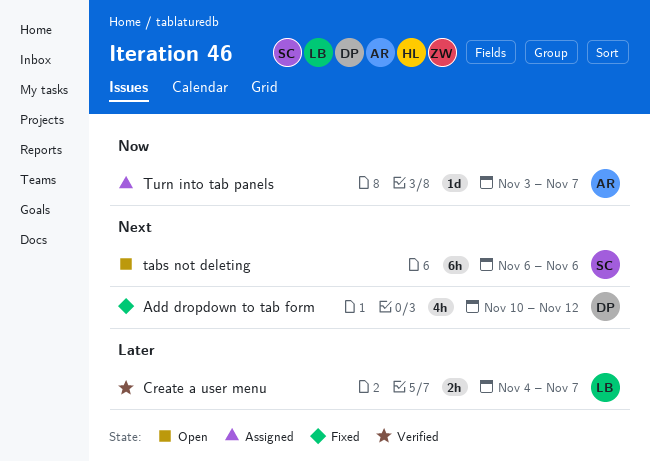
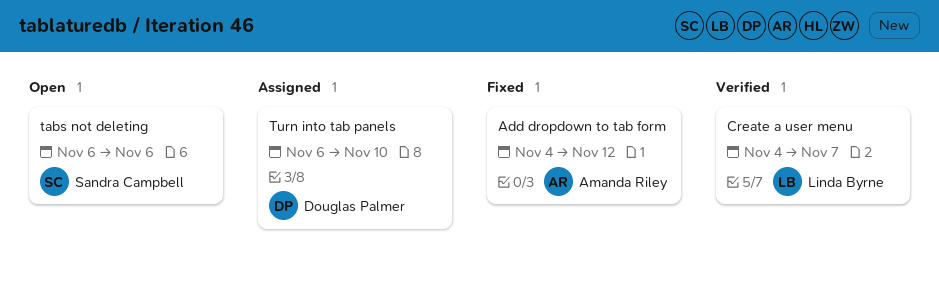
Add dropdown to tab form, owner: Douglas Palmer -> Amanda Riley
Add dropdown to tab form, start: Nov 10 -> Nov 4
Turn into tab panels, owner: Amanda Riley -> Douglas Palmer
Turn into tab panels, start: Nov 3 -> Nov 6
Turn into tab panels, due: Nov 7 -> Nov 10

